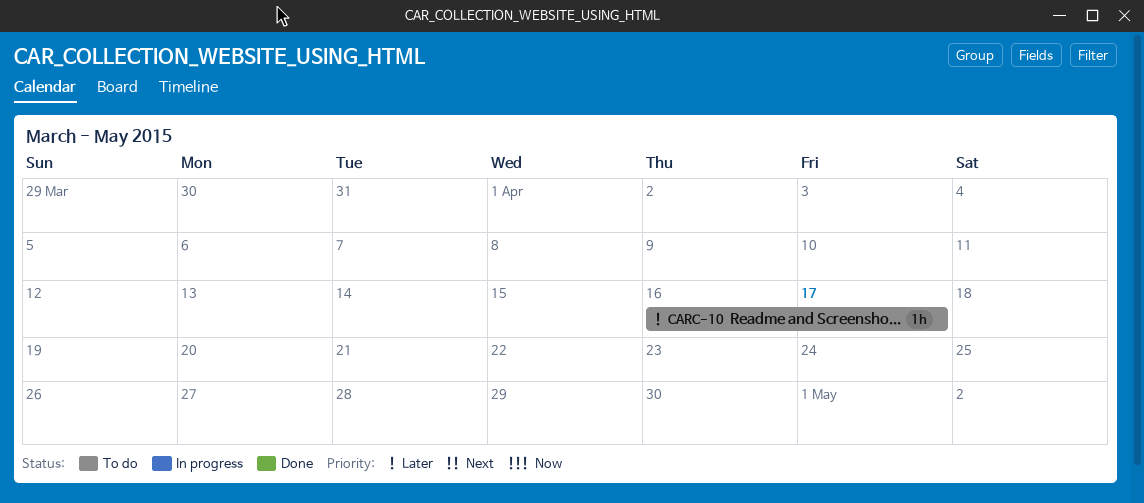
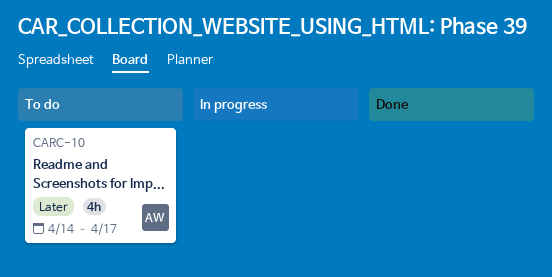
CARC-10, estimate: 1h -> 4h
CARC-10, start: Apr 16 -> Apr 14

